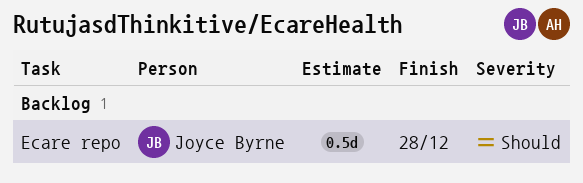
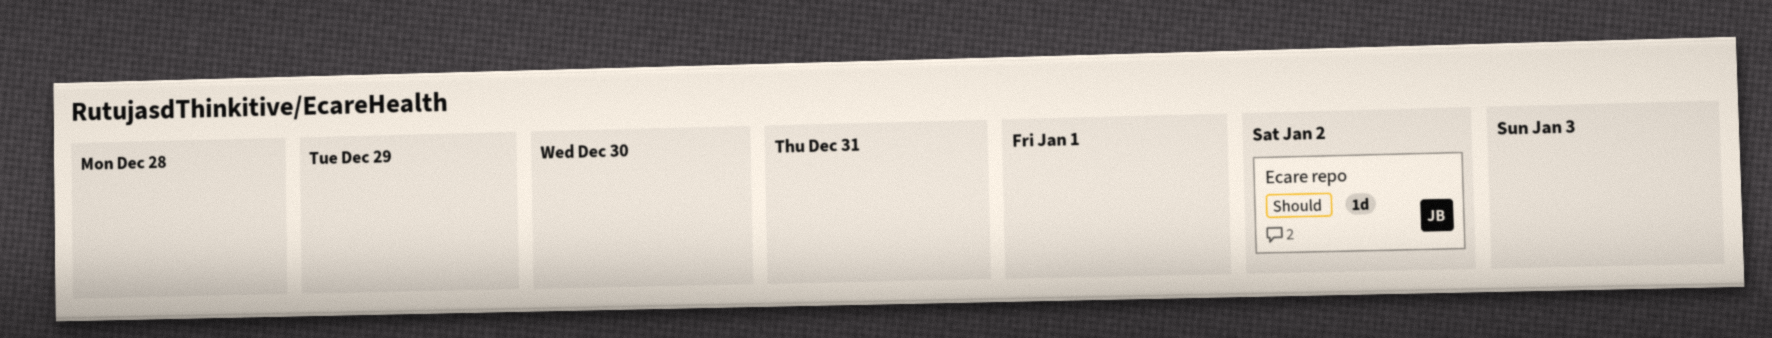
Ecare repo, estimate: 0.5d -> 1d
Ecare repo, due: Dec 28 -> Jan 2

